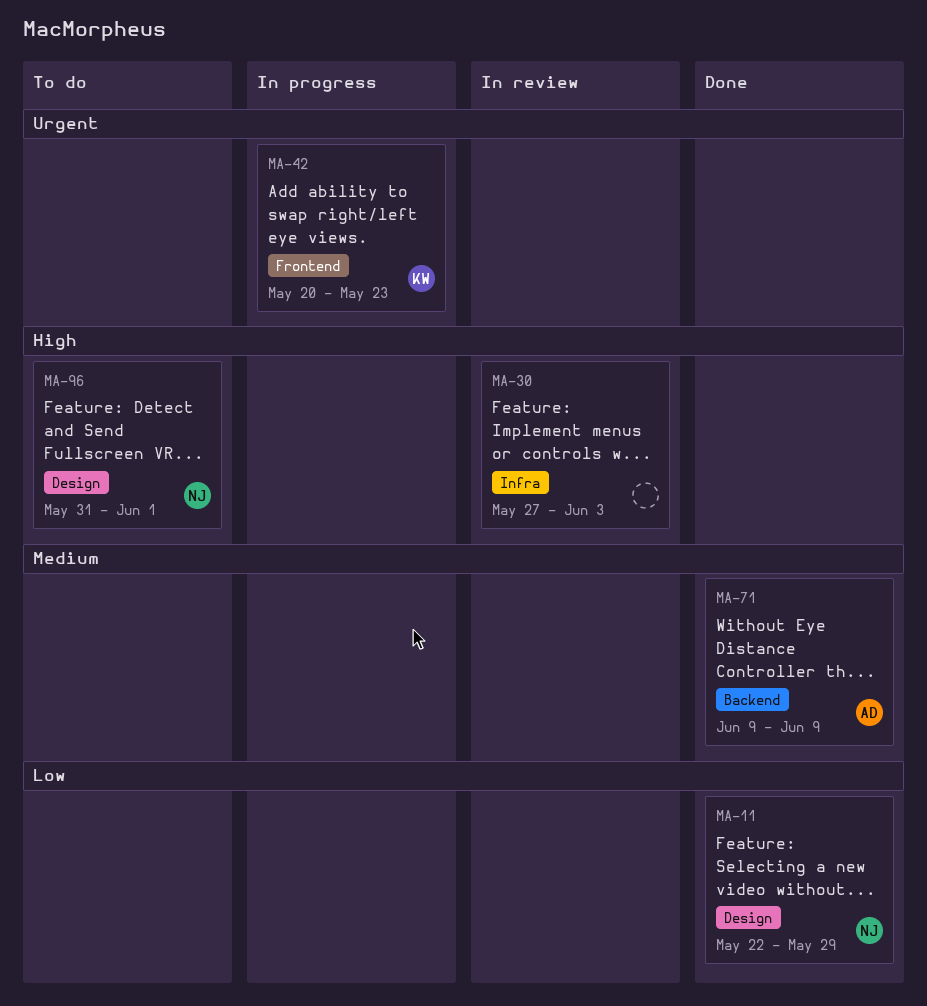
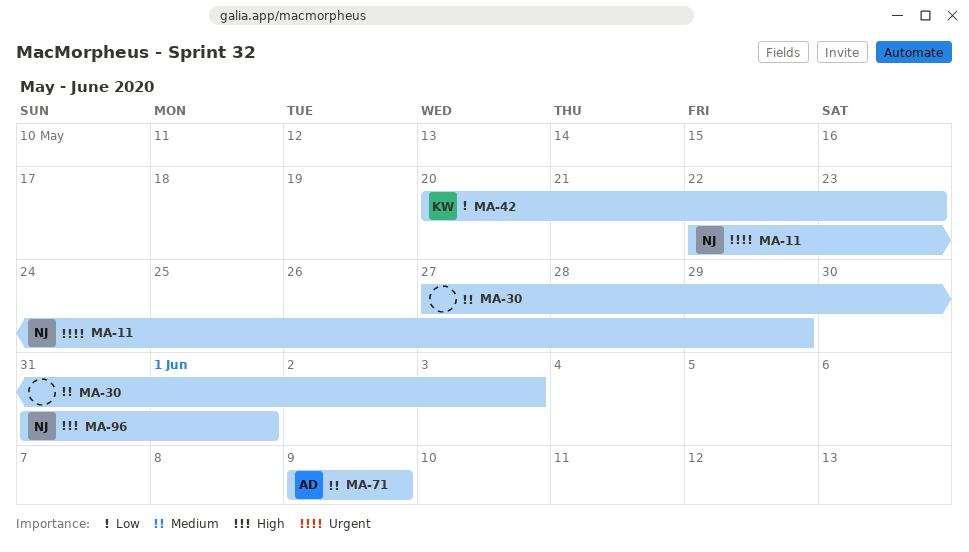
MA-11, priority: Low -> Urgent
MA-30, priority: High -> Medium
MA-42, priority: Urgent -> Low

